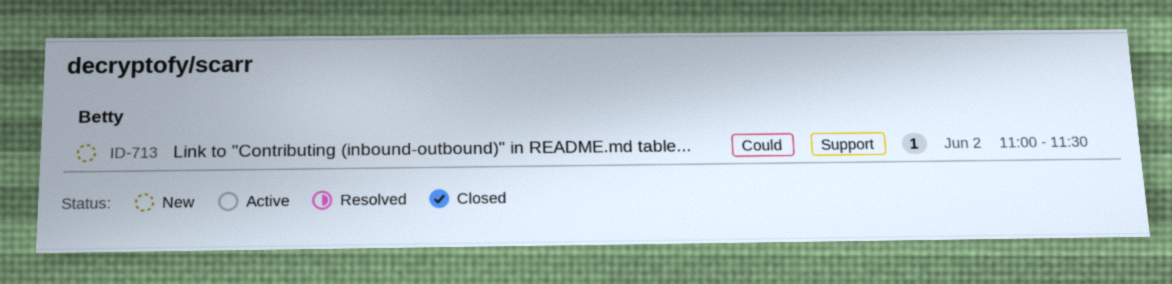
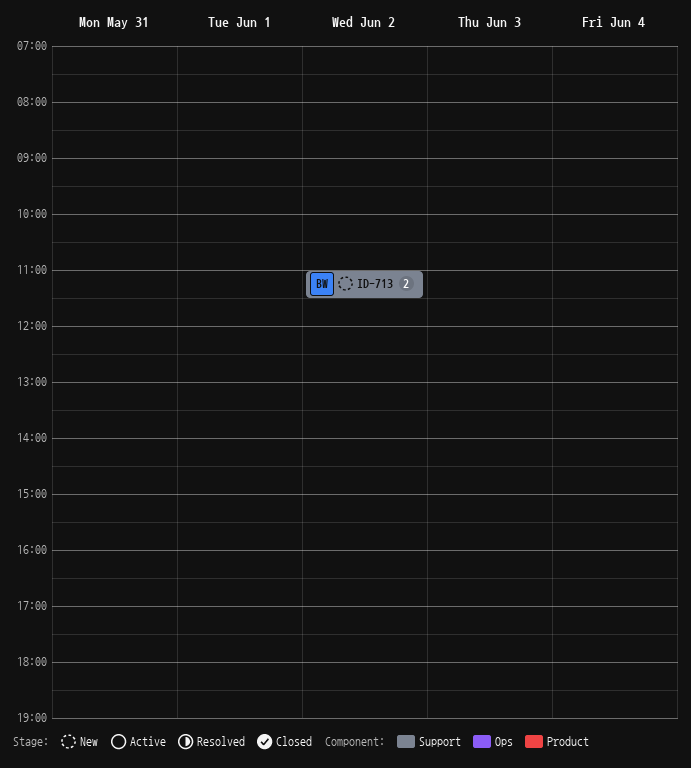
ID-713, estimate: 1 -> 2

